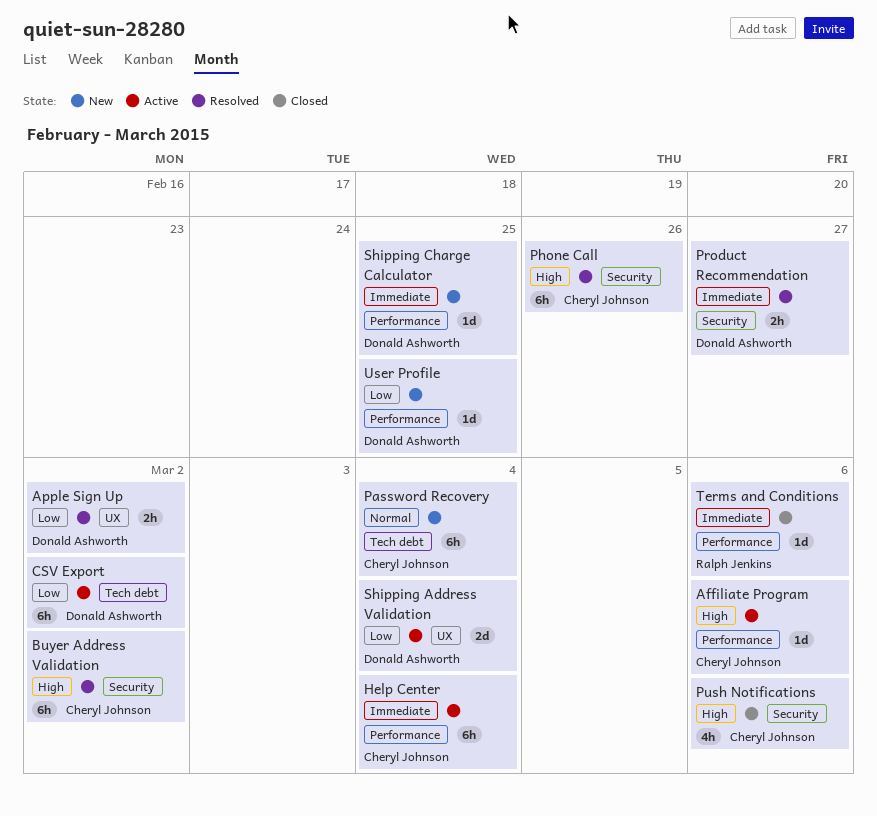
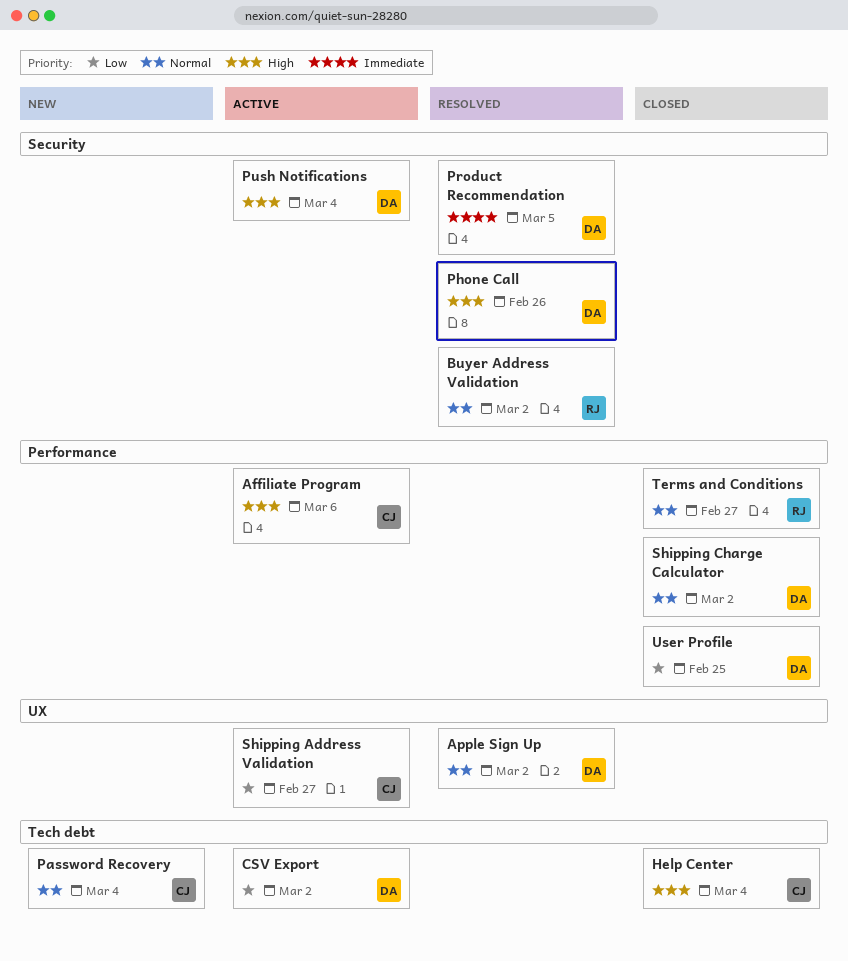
Apple Sign Up, priority: Low -> Normal
Buyer Address Validation, owner: Cheryl Johnson -> Ralph Jenkins
Buyer Address Validation, priority: High -> Normal
Help Center, status: Active -> Closed
Help Center, priority: Immediate -> High
Help Center, label: Performance -> Tech debt
Phone Call, owner: Cheryl Johnson -> Donald Ashworth
Product Recommendation, due: Feb 27 -> Mar 5
Push Notifications, status: Closed -> Active
Push Notifications, owner: Cheryl Johnson -> Donald Ashworth
Push Notifications, due: Mar 6 -> Mar 4
Shipping Address Validation, owner: Donald Ashworth -> Cheryl Johnson
Shipping Address Validation, due: Mar 4 -> Feb 27
Shipping Charge Calculator, status: New -> Closed
Shipping Charge Calculator, priority: Immediate -> Normal
Shipping Charge Calculator, due: Feb 25 -> Mar 2
Terms and Conditions, priority: Immediate -> Normal
Terms and Conditions, due: Mar 6 -> Feb 27
User Profile, status: New -> Closed

